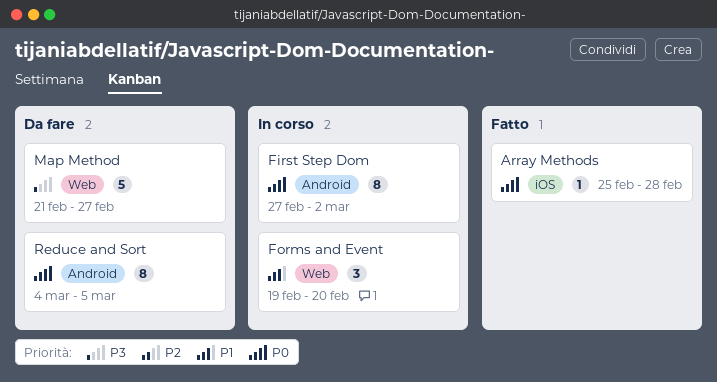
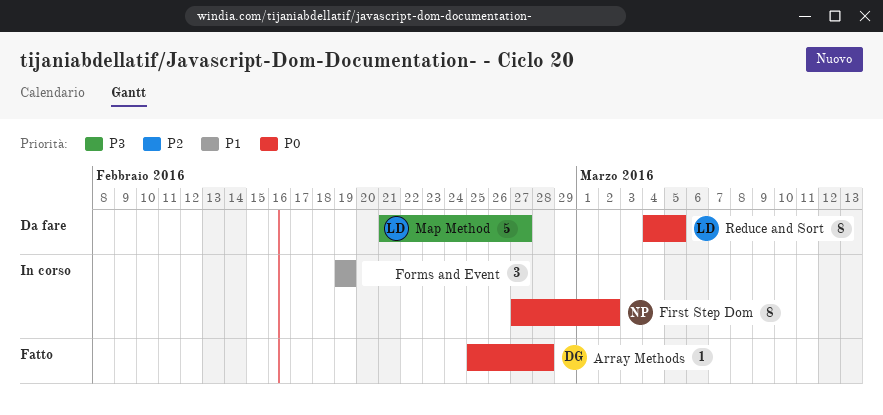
Forms and Event, due: Feb 20 -> Feb 19

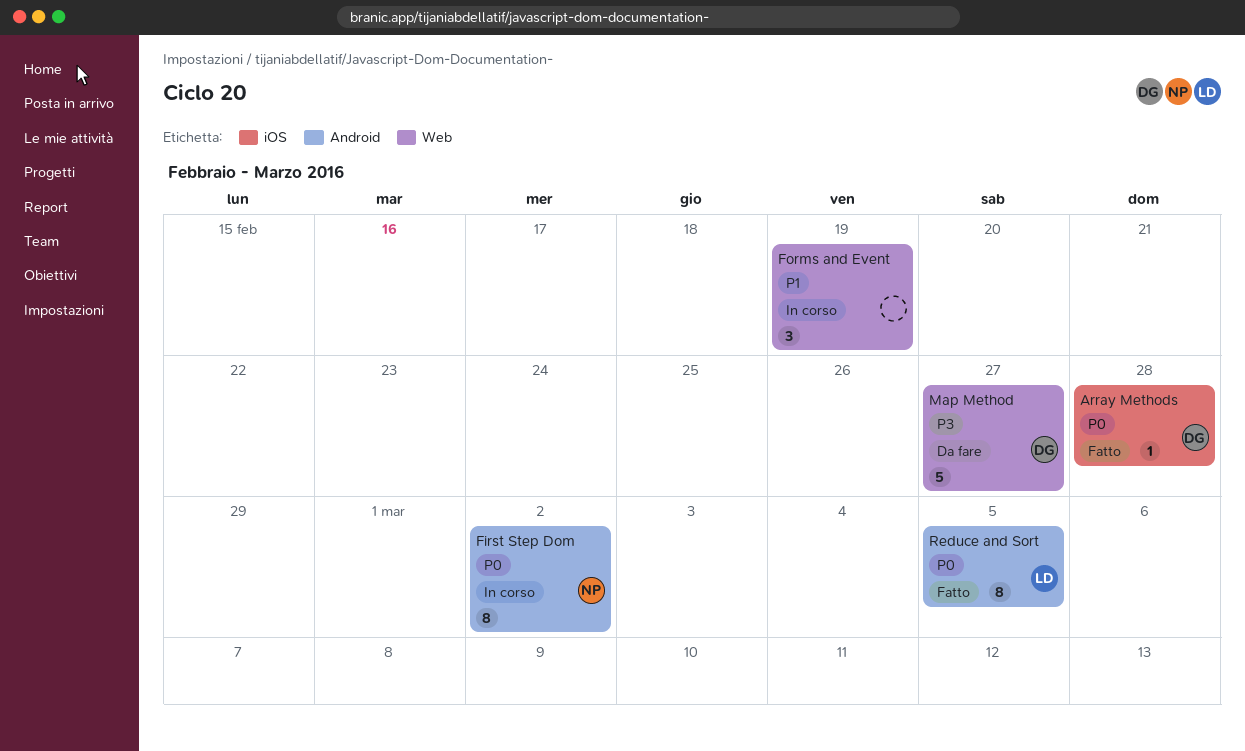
Map Method, owner: LD -> DG
Reduce and Sort, status: Da fare -> Fatto

